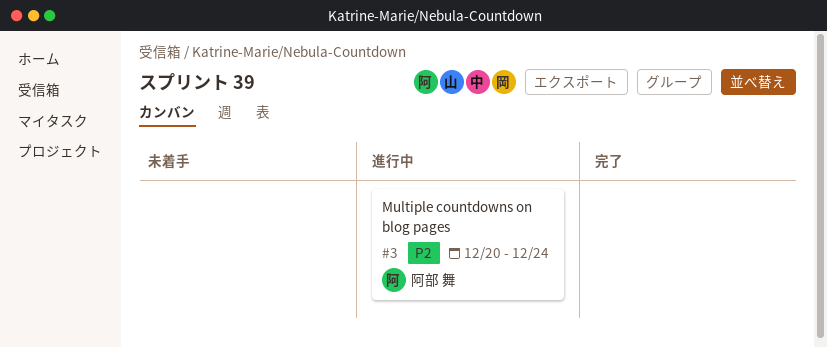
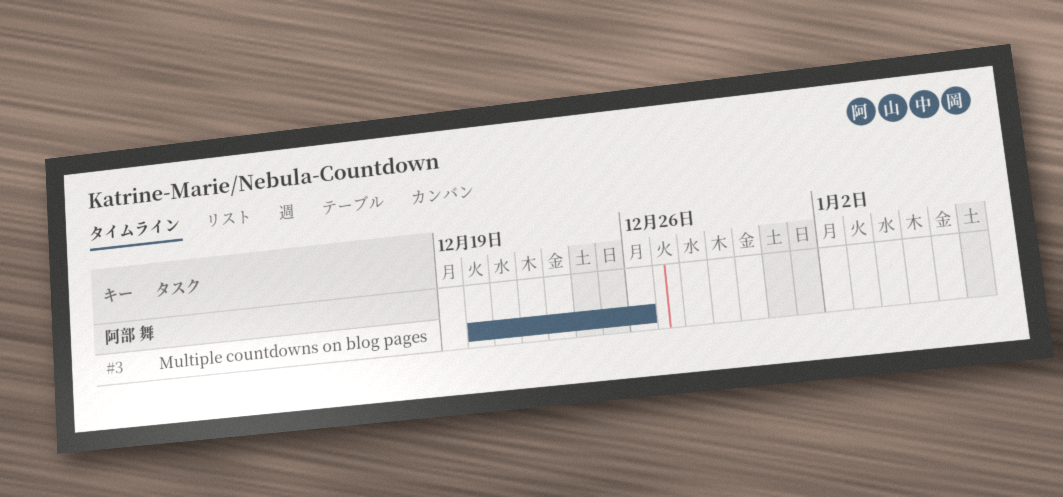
#3, due: Dec 24 -> Dec 26

